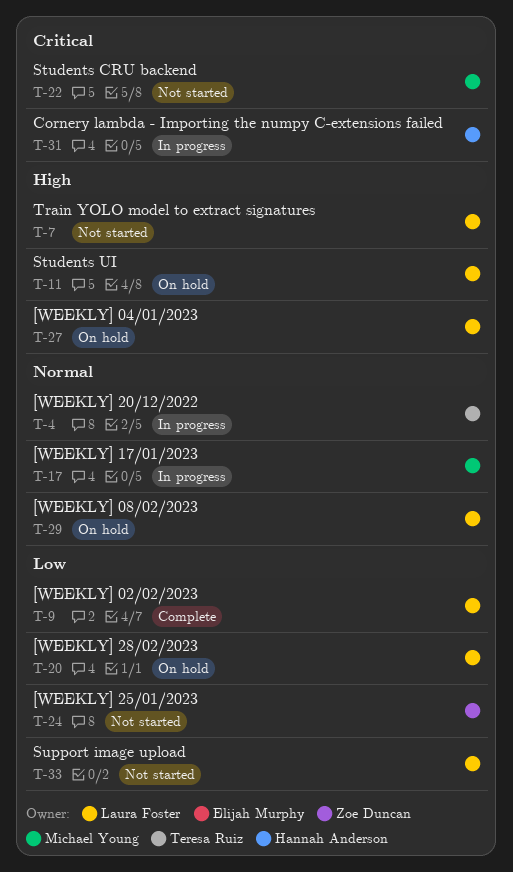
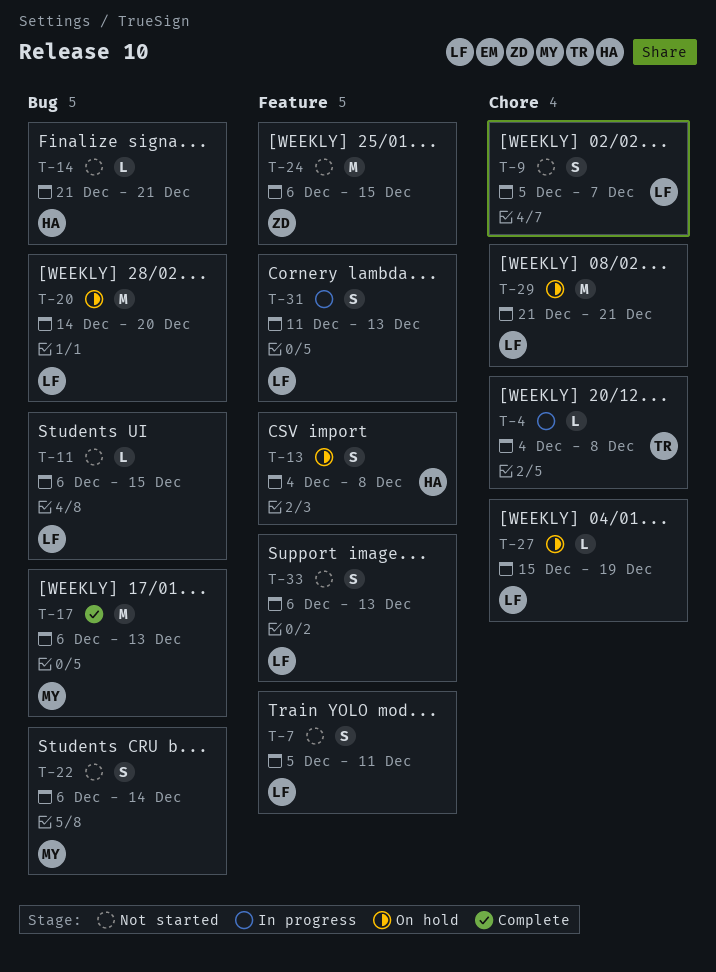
T-9, status: Complete -> Not started
T-11, status: On hold -> Not started
T-13: none -> present
T-14: none -> present
T-17, status: In progress -> Complete
T-31, owner: Hannah Anderson -> Laura Foster

